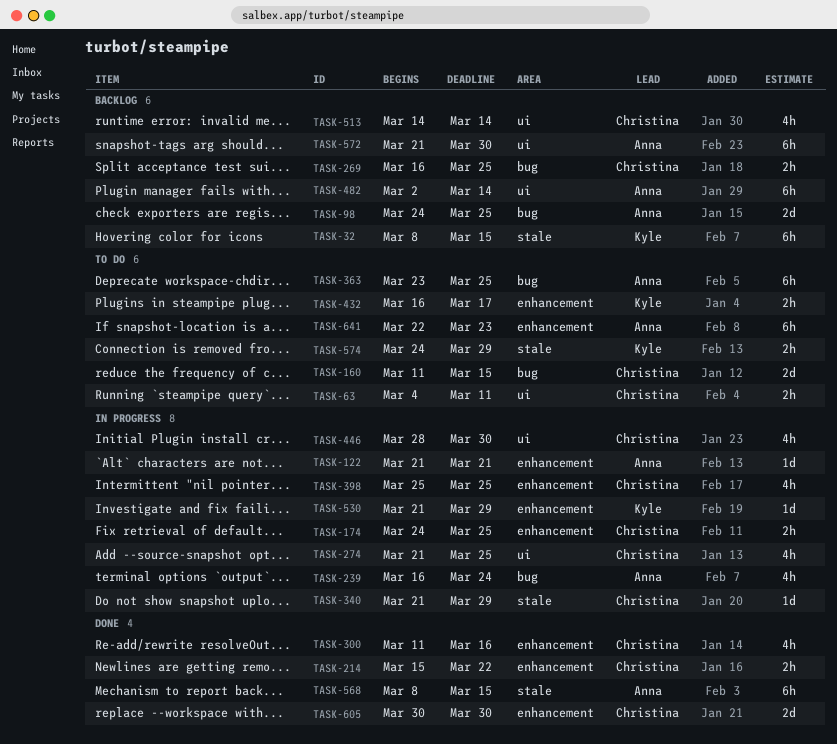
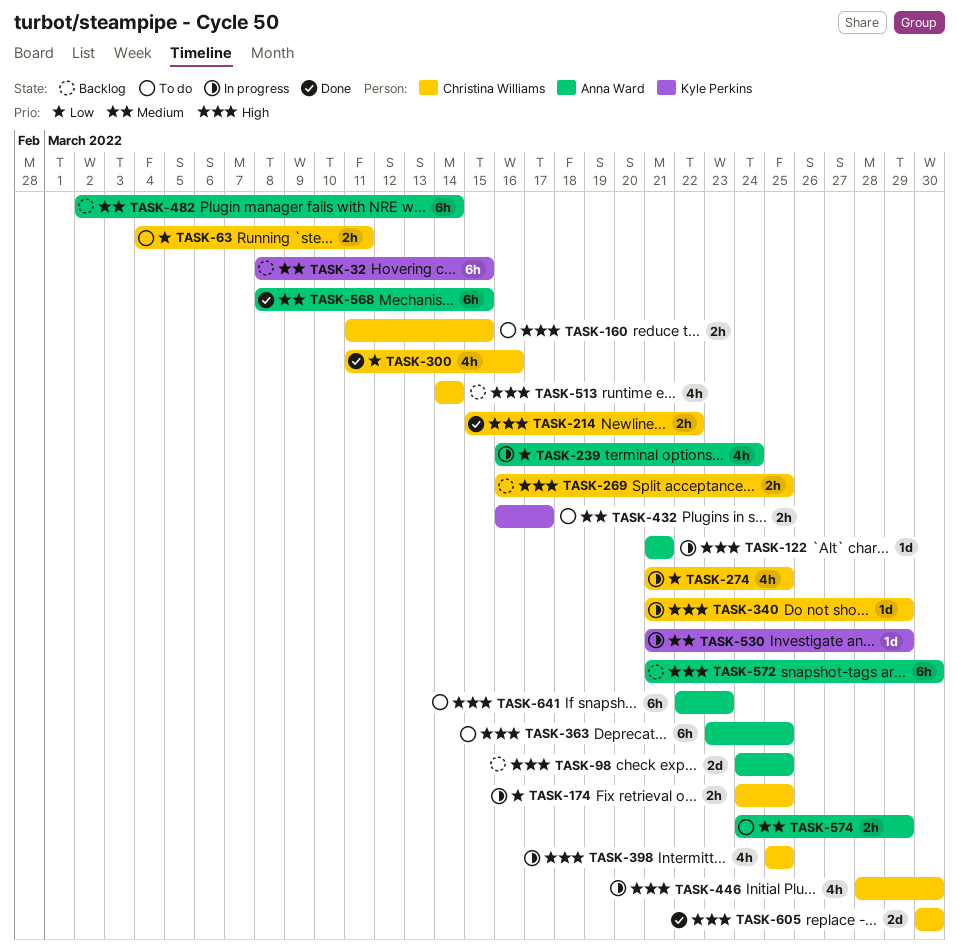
TASK-160, estimate: 2d -> 2h
TASK-574, owner: Kyle Perkins -> Anna Ward

